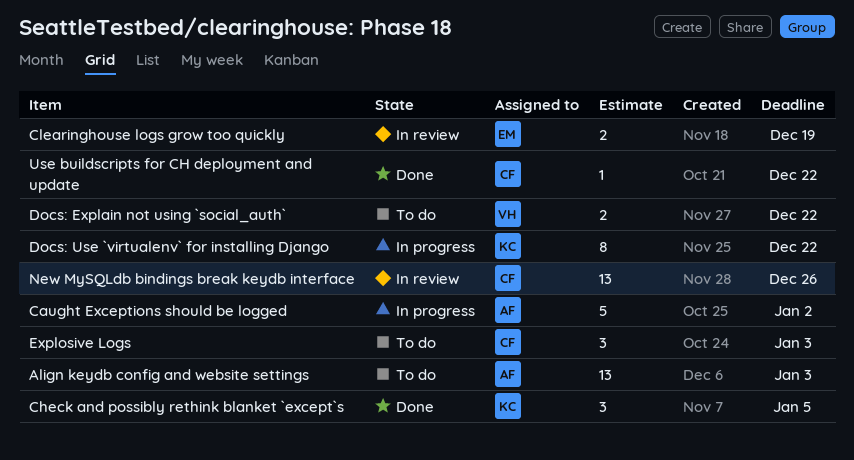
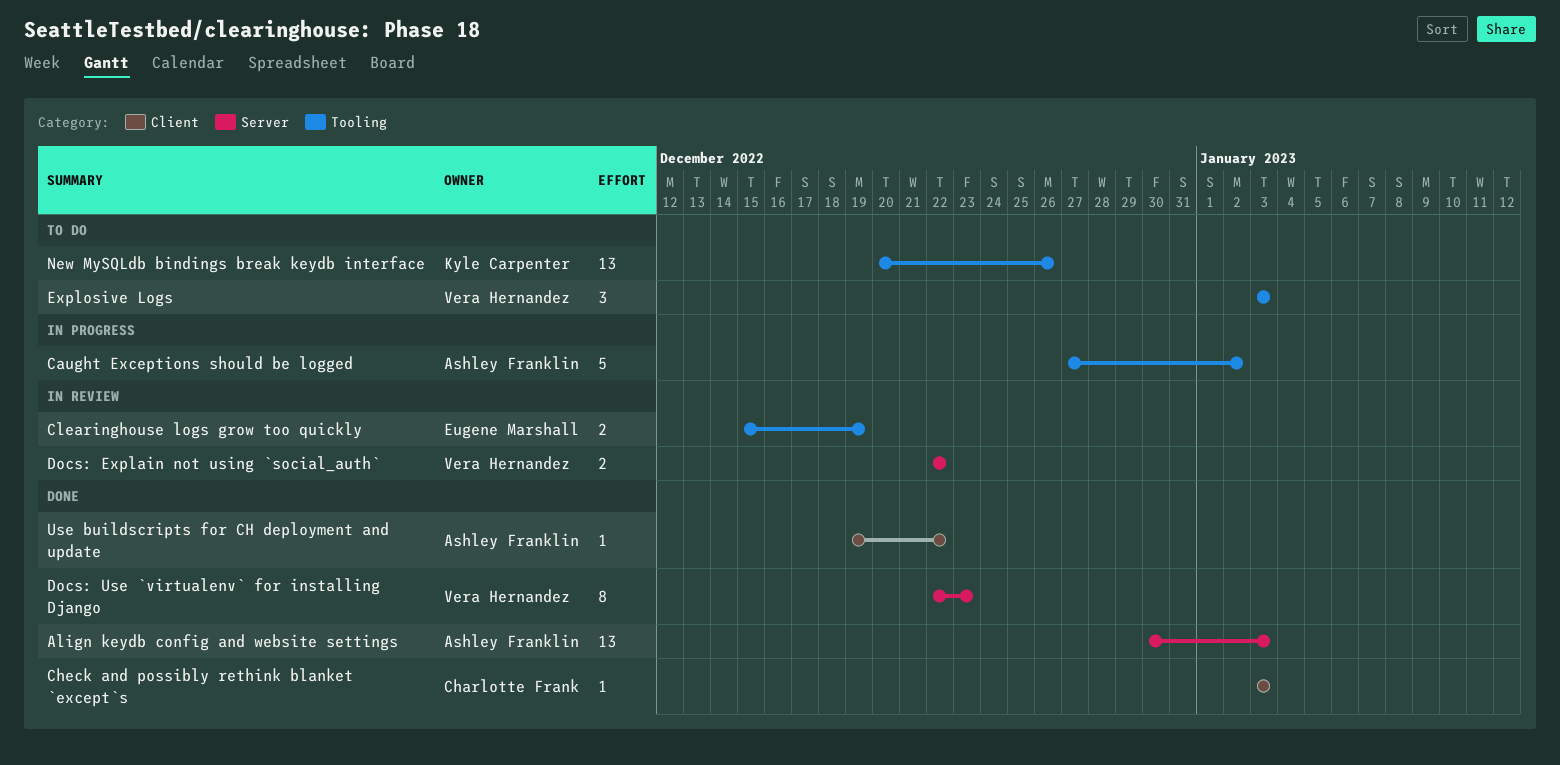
Align keydb config and website settings, status: To do -> Done
Check and possibly rethink blanket `except`s, owner: Kyle Carpenter -> Charlotte Frank
Check and possibly rethink blanket `except`s, estimate: 3 -> 1
Check and possibly rethink blanket `except`s, due: Jan 5 -> Jan 3
Docs: Explain not using `social_auth`, status: To do -> In review
Docs: Use `virtualenv` for installing Django, status: In progress -> Done
Docs: Use `virtualenv` for installing Django, owner: Kyle Carpenter -> Vera Hernandez
Docs: Use `virtualenv` for installing Django, due: Dec 22 -> Dec 23
Explosive Logs, owner: Charlotte Frank -> Vera Hernandez
New MySQLdb bindings break keydb interface, status: In review -> To do
New MySQLdb bindings break keydb interface, owner: Charlotte Frank -> Kyle Carpenter
Use buildscripts for CH deployment and update, owner: Charlotte Frank -> Ashley Franklin

